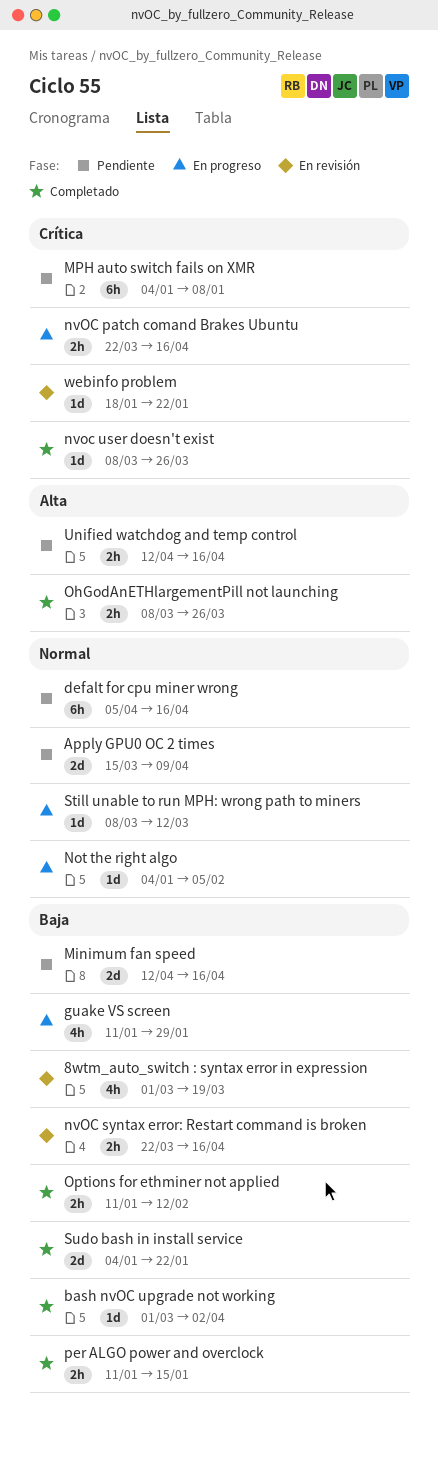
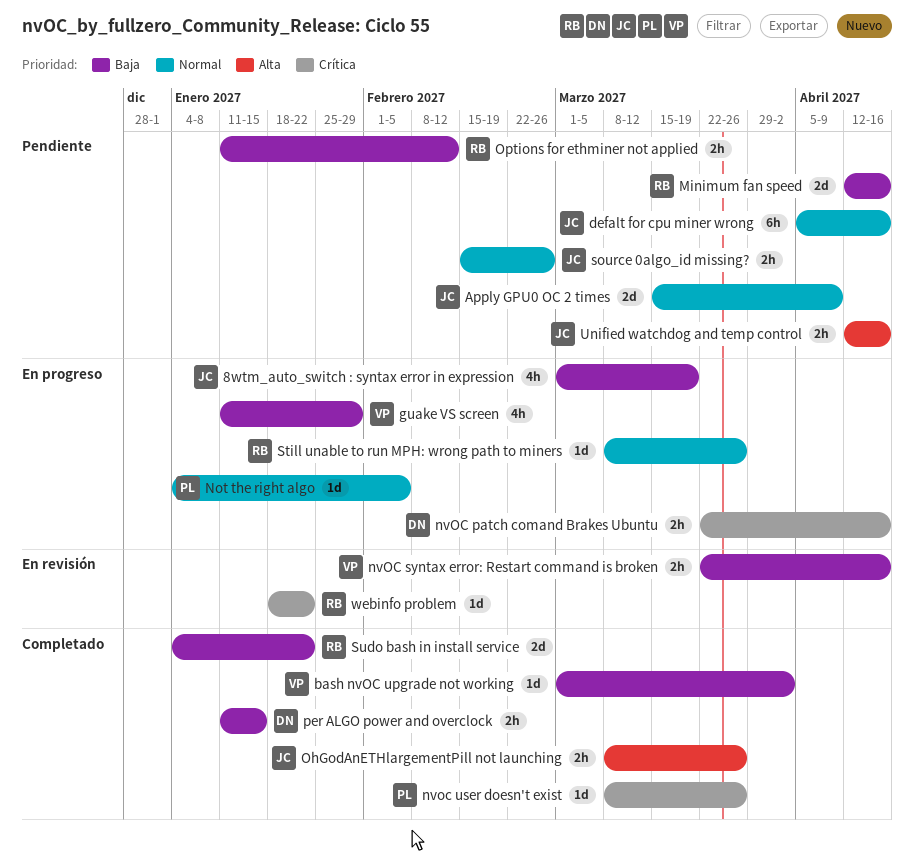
8wtm_auto_switch : syntax error in expression, status: En revisión -> En progreso
MPH auto switch fails on XMR: present -> none
Options for ethminer not applied, status: Completado -> Pendiente
source 0algo_id missing?: none -> present
Still unable to run MPH: wrong path to miners, due: Mar 12 -> Mar 26

